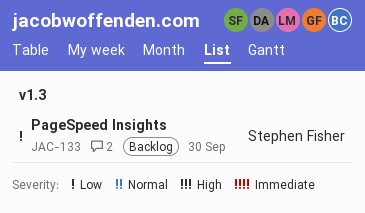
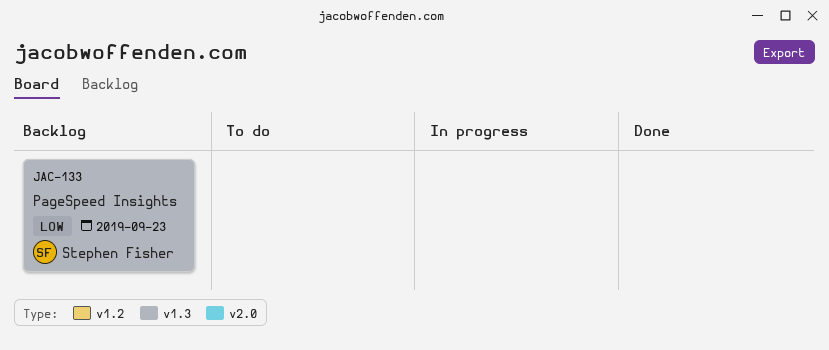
JAC-133, due: Sep 30 -> Sep 23

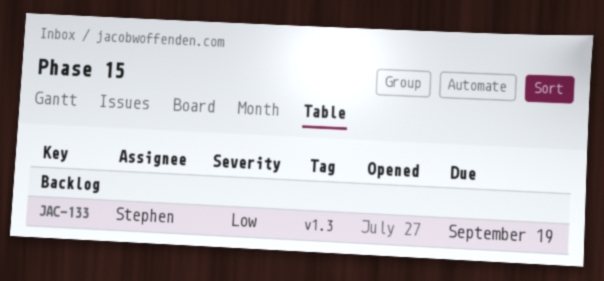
JAC-133, due: Sep 23 -> Sep 19

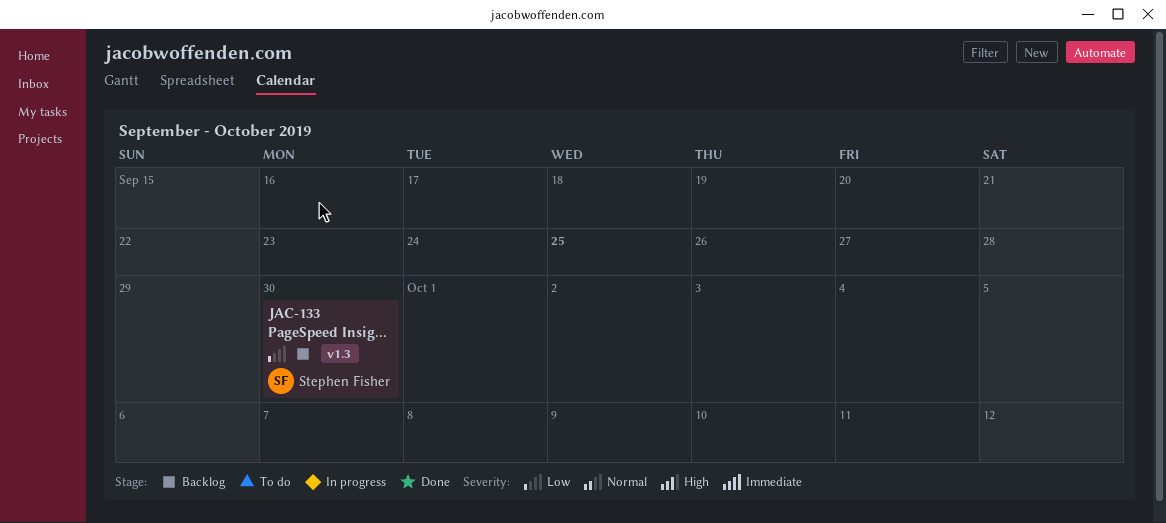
JAC-133, due: Sep 19 -> Sep 30

